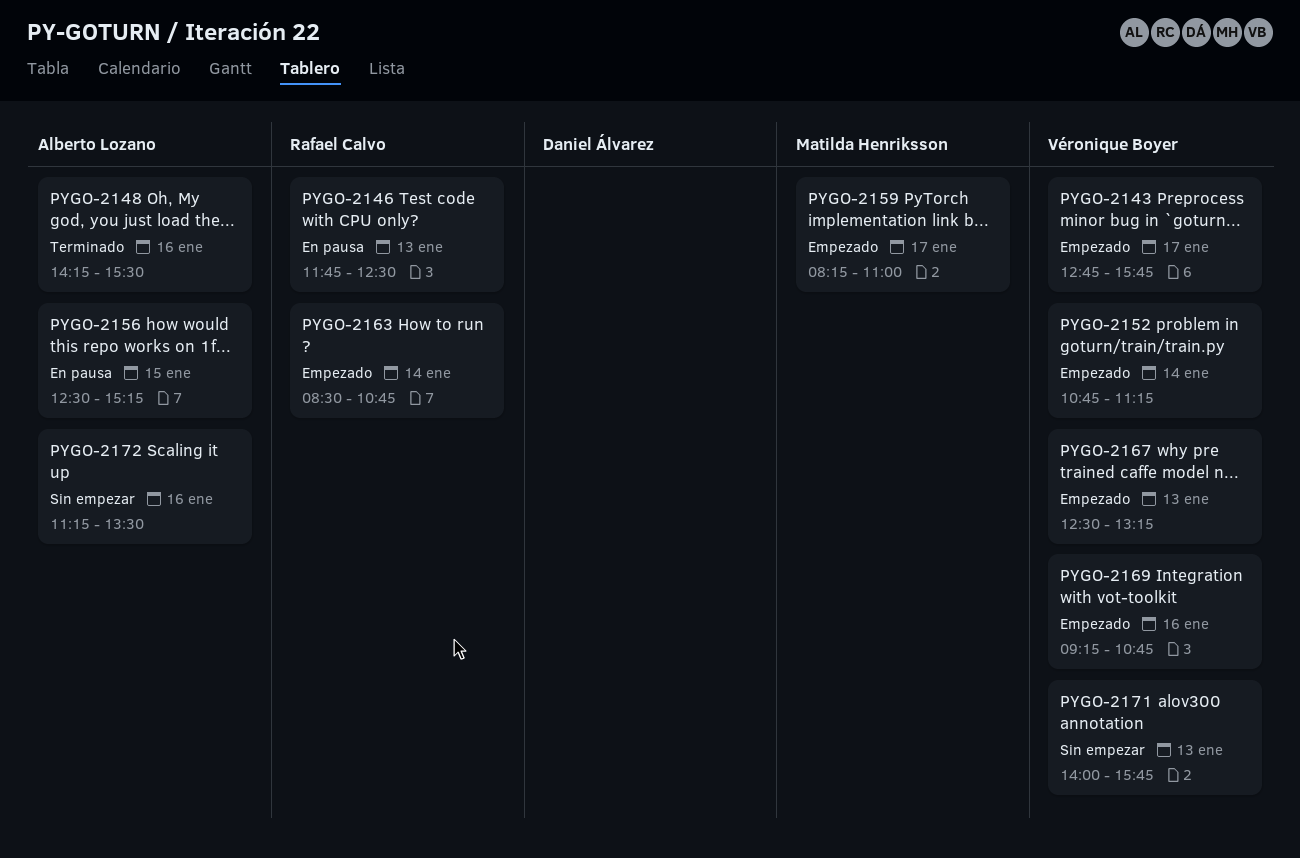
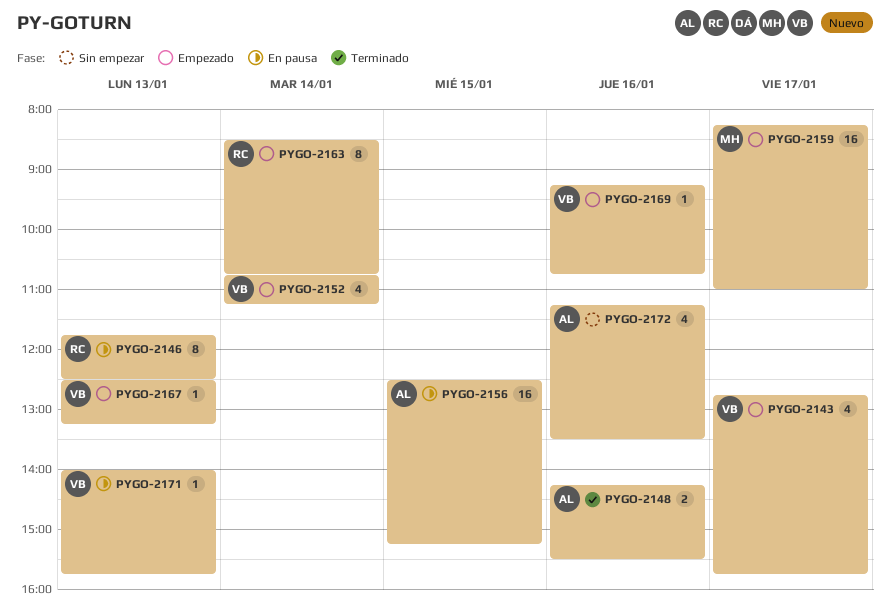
PYGO-2171, status: Sin empezar -> En pausa

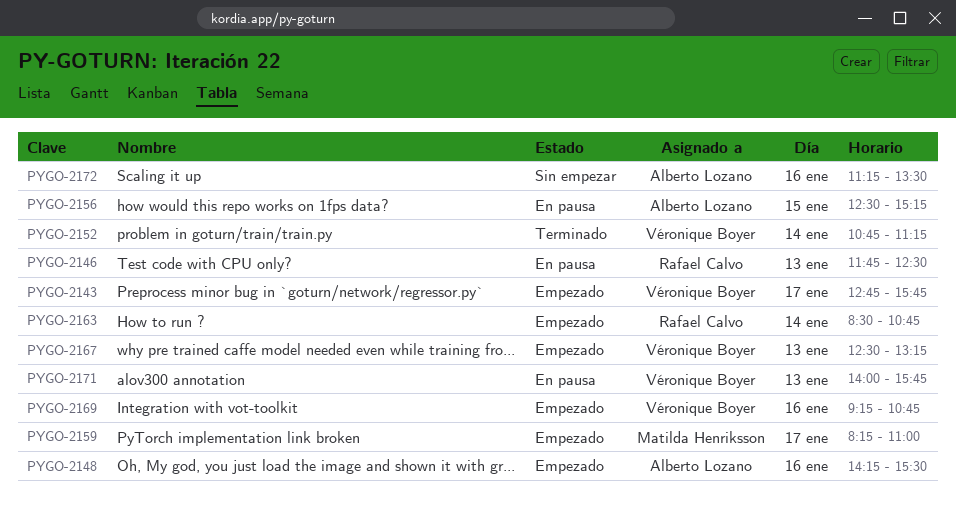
PYGO-2148, status: Terminado -> Empezado
PYGO-2152, status: Empezado -> Terminado

